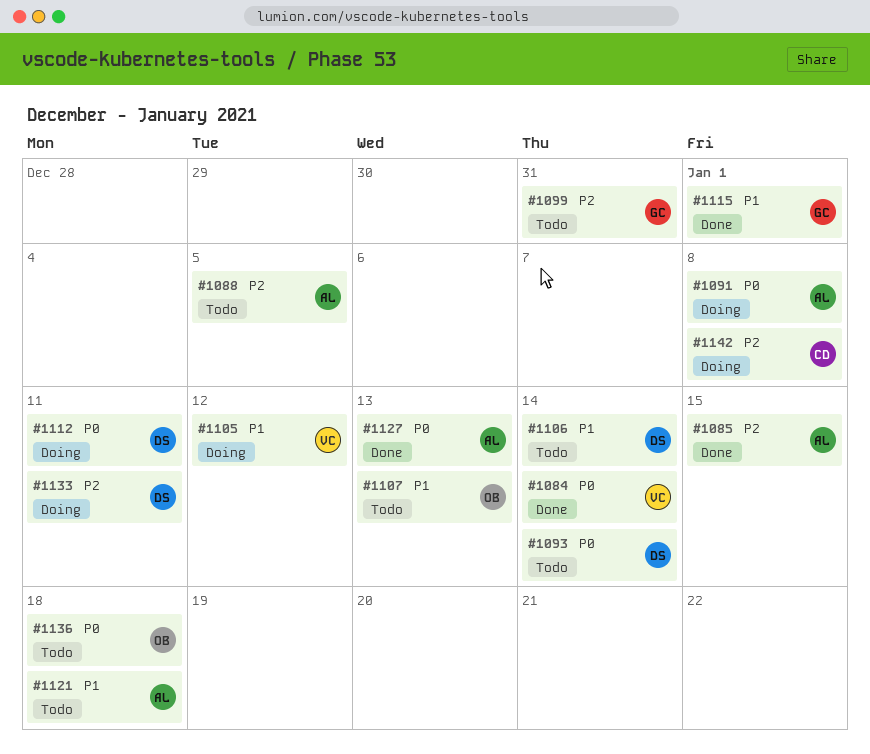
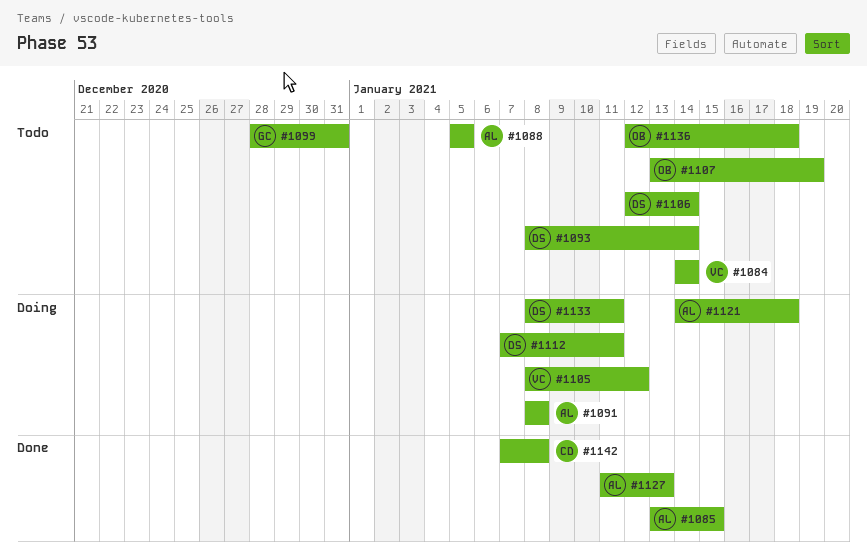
#1084, status: Done -> Todo
#1107, due: Jan 13 -> Jan 19
#1115: present -> none
#1121, status: Todo -> Doing
#1142, status: Doing -> Done

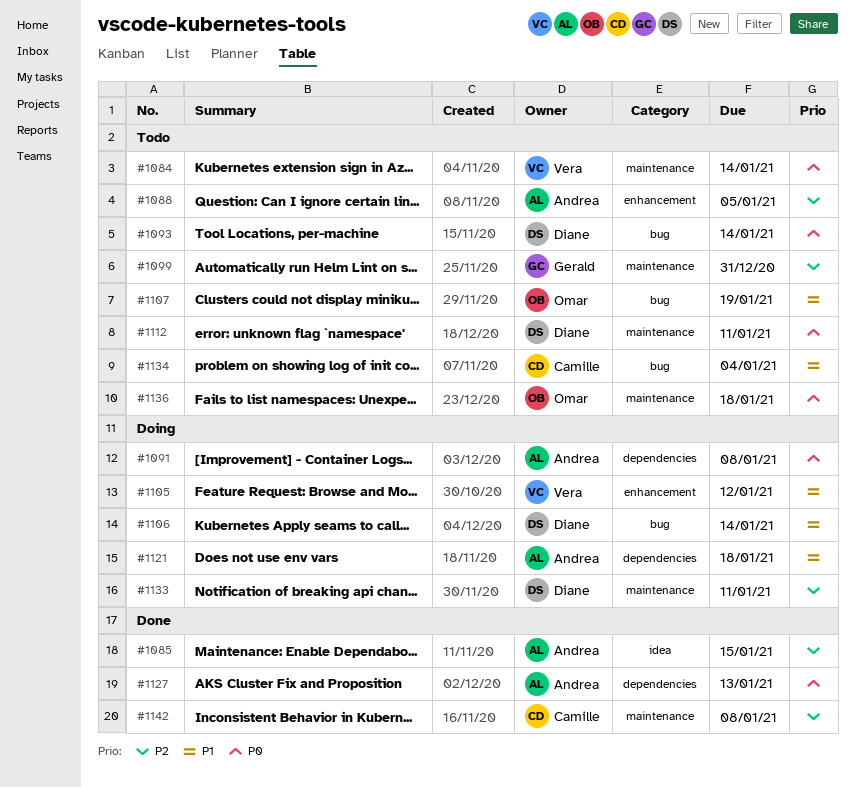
#1106, status: Todo -> Doing
#1112, status: Doing -> Todo
#1134: none -> present

